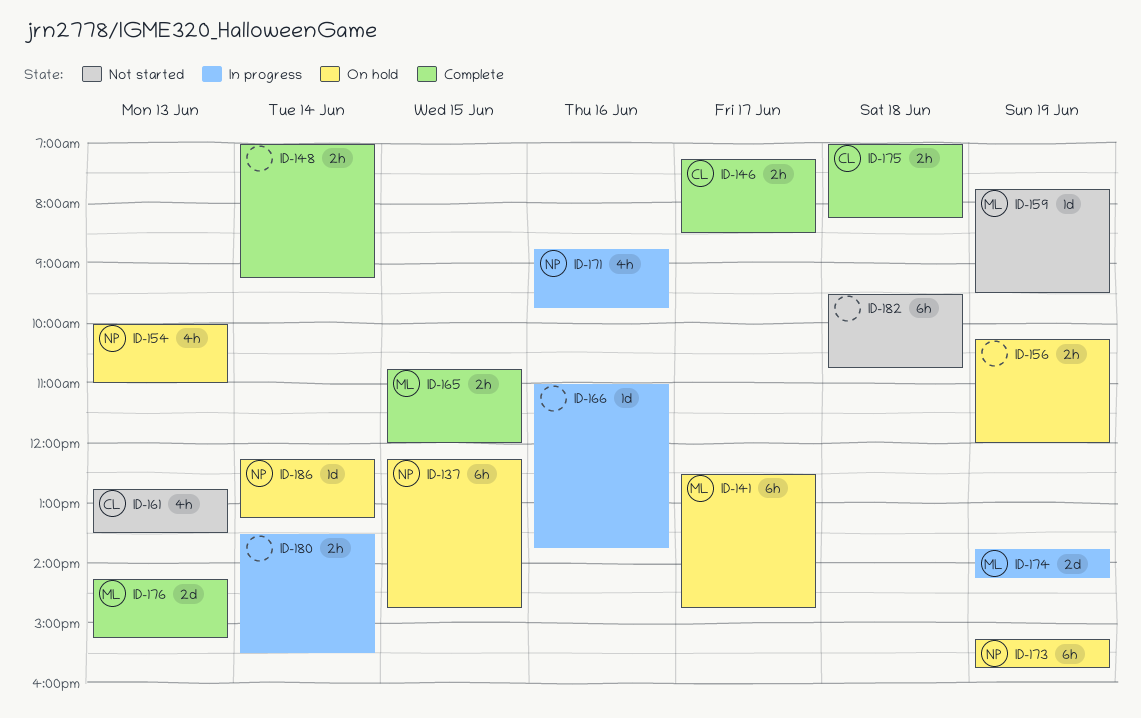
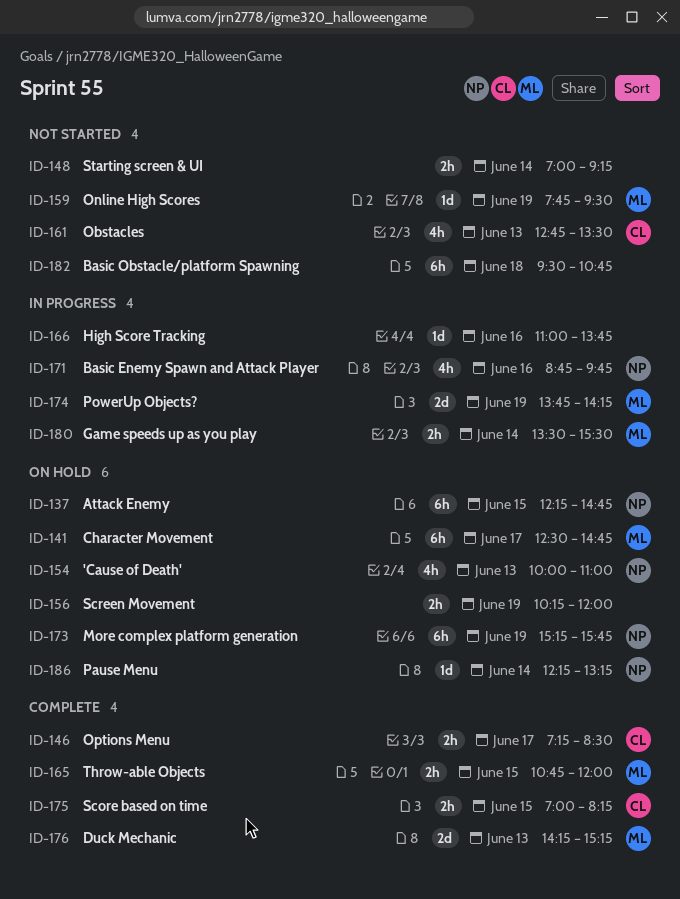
ID-148, status: Complete -> Not started
ID-175, day: Jun 18 -> Jun 15
ID-180, owner: none -> ML

